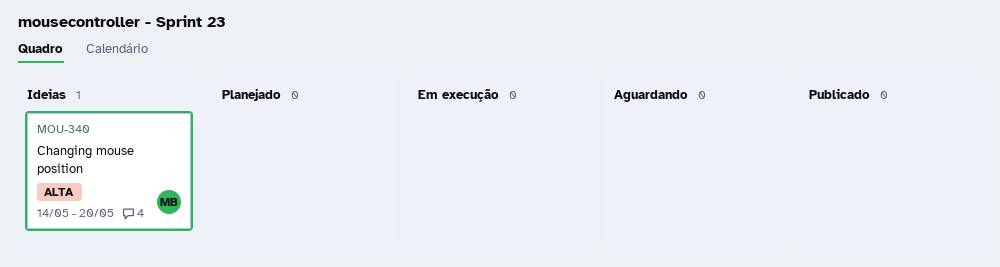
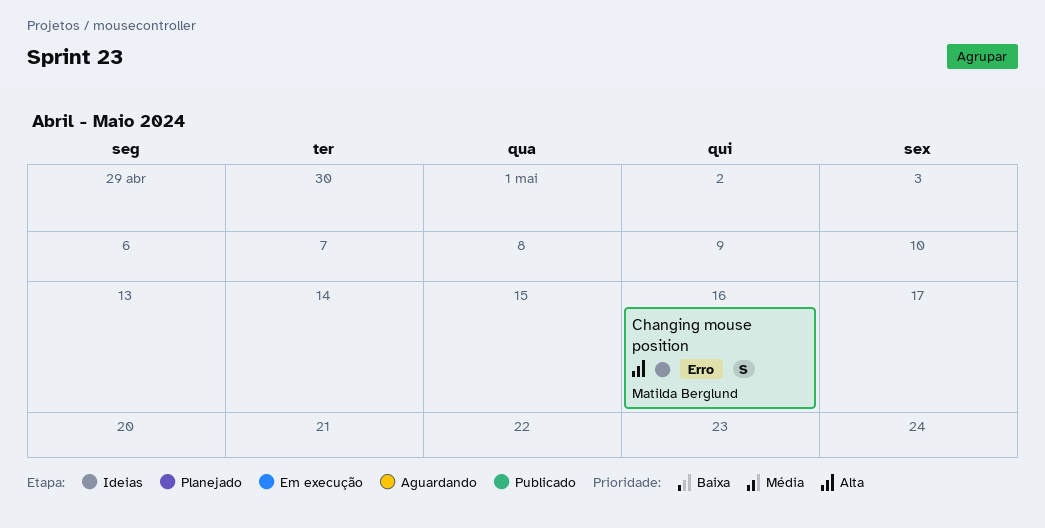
Changing mouse position, due: May 20 -> May 16

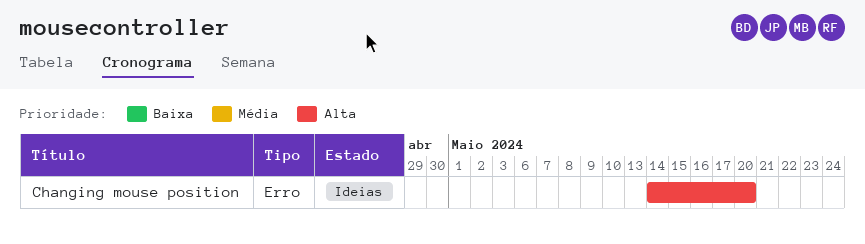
Changing mouse position, due: May 16 -> May 20

